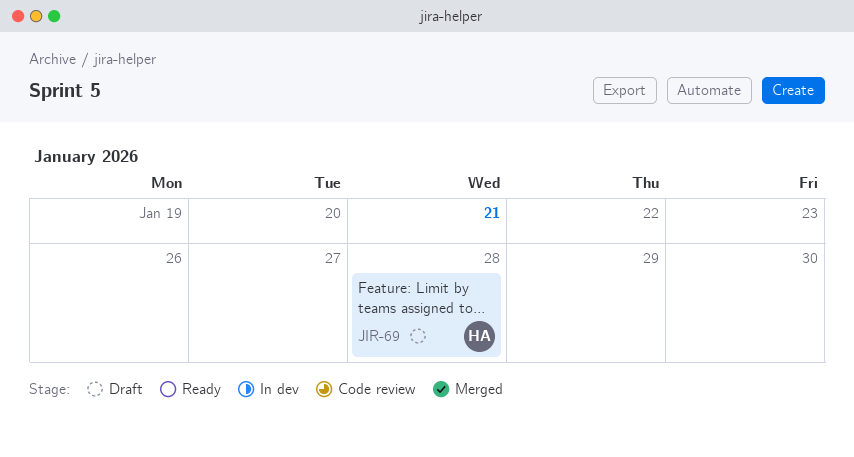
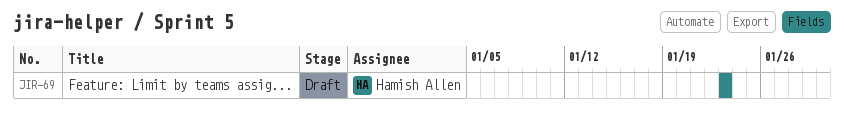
JIR-69, due: Jan 28 -> Jan 23

